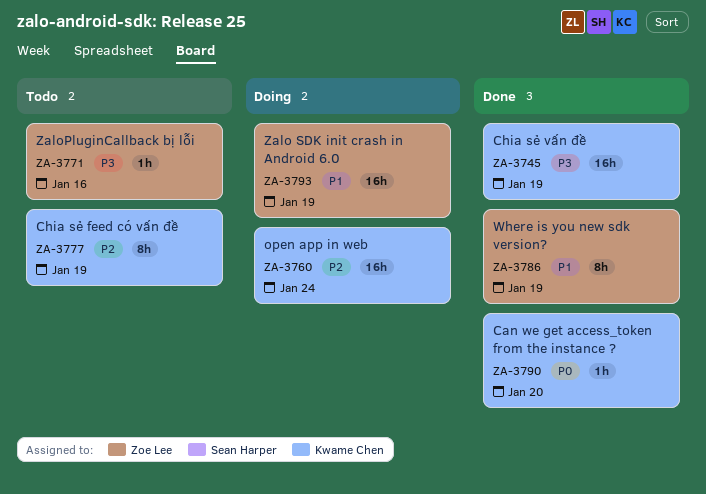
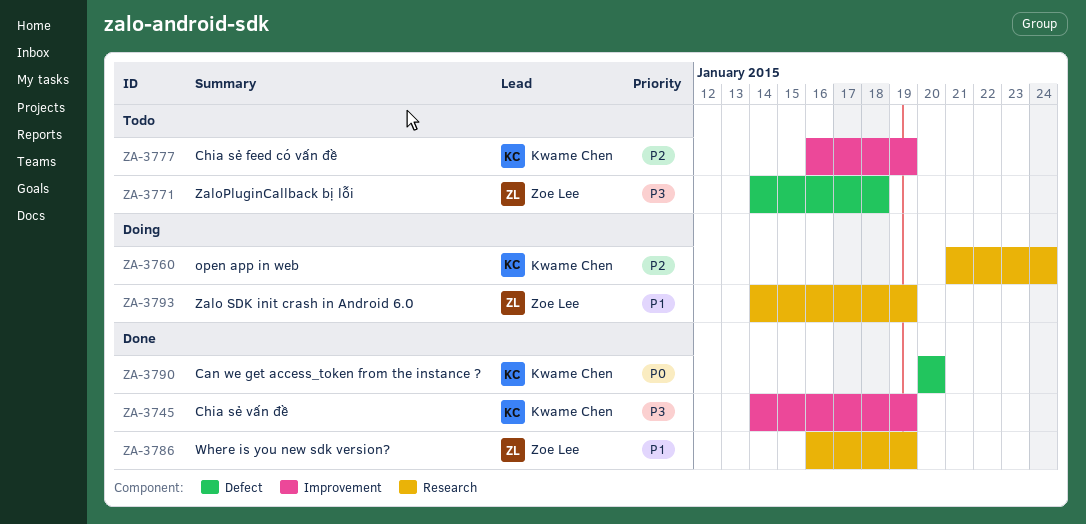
ZA-3771, due: Jan 16 -> Jan 18

